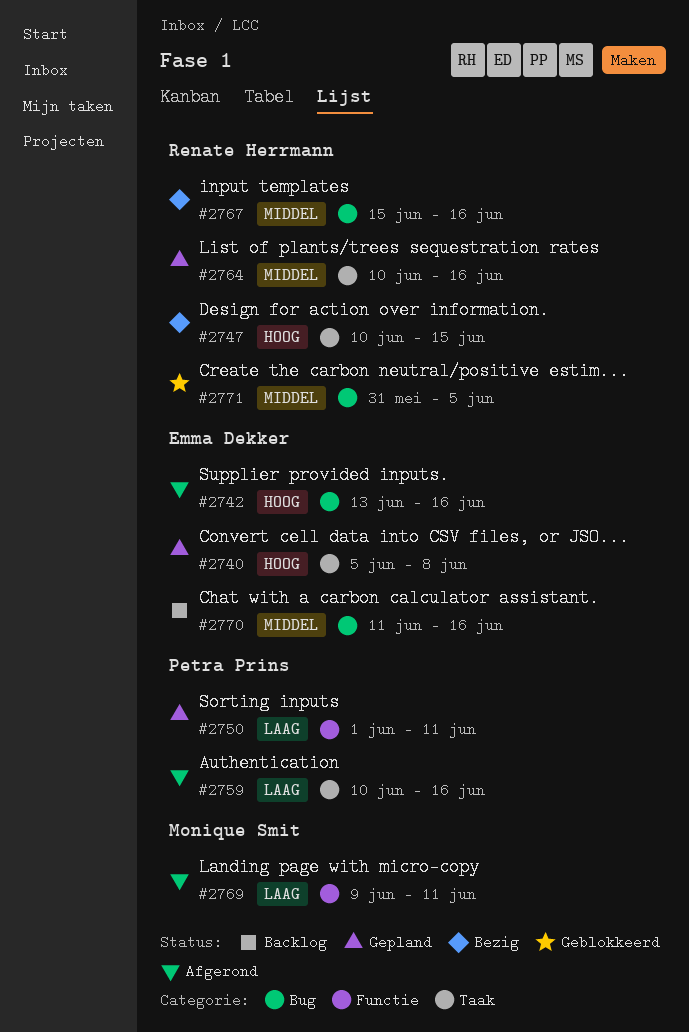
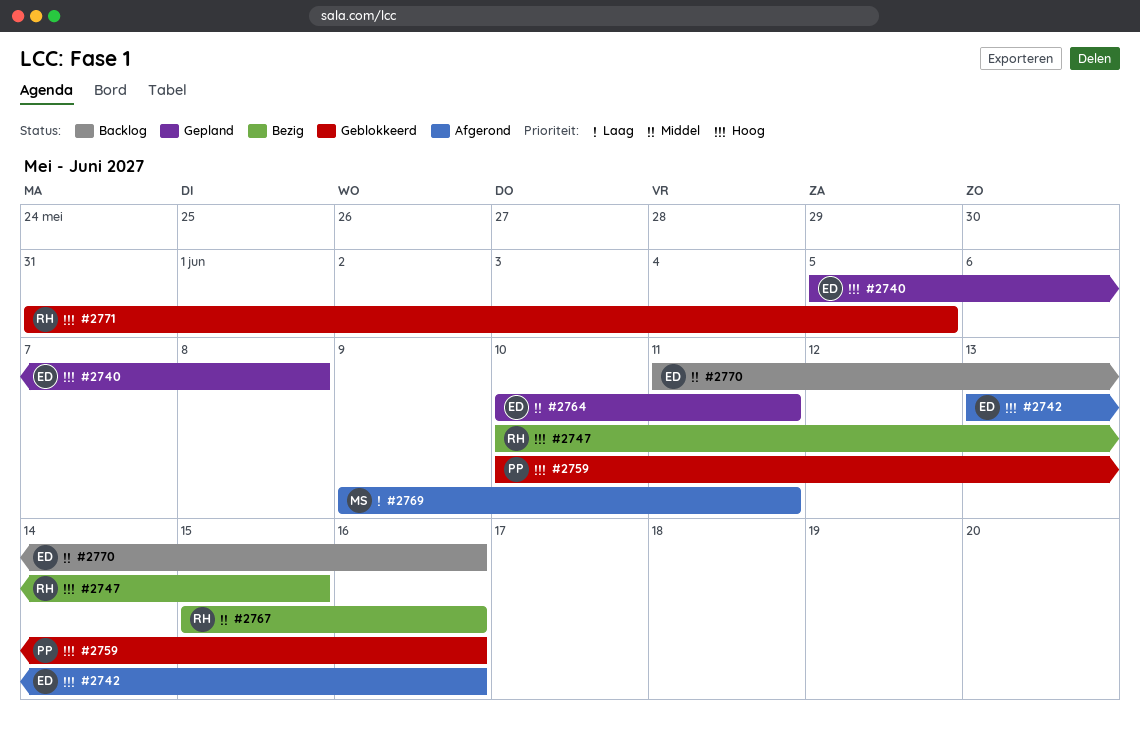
#2750: present -> none
#2759, status: Afgerond -> Geblokkeerd
#2759, priority: Laag -> Hoog
#2764, owner: Renate Herrmann -> Emma Dekker
#2764, due: Jun 16 -> Jun 11
#2771, priority: Middel -> Hoog

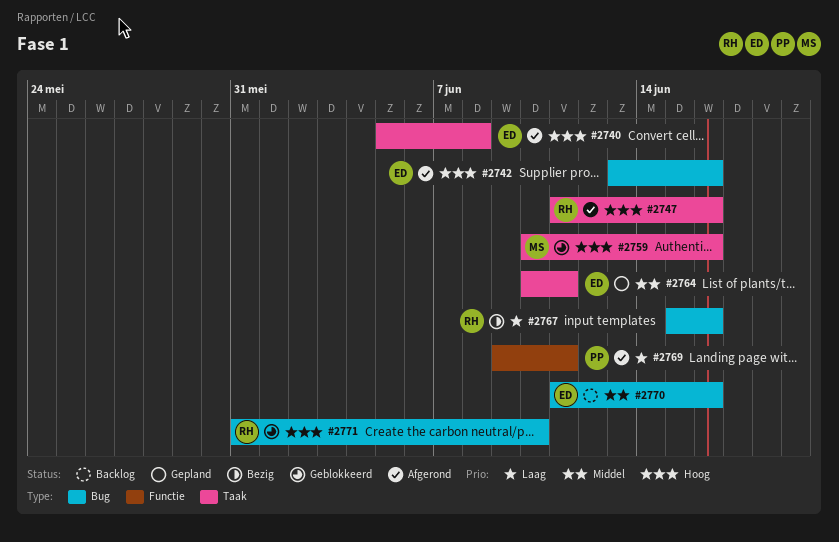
#2740, status: Gepland -> Afgerond
#2747, status: Bezig -> Afgerond
#2747, start: Jun 10 -> Jun 11
#2747, due: Jun 15 -> Jun 16
#2759, owner: PP -> MS
#2767, priority: Middel -> Laag
#2769, owner: MS -> PP
#2771, due: Jun 5 -> Jun 10

